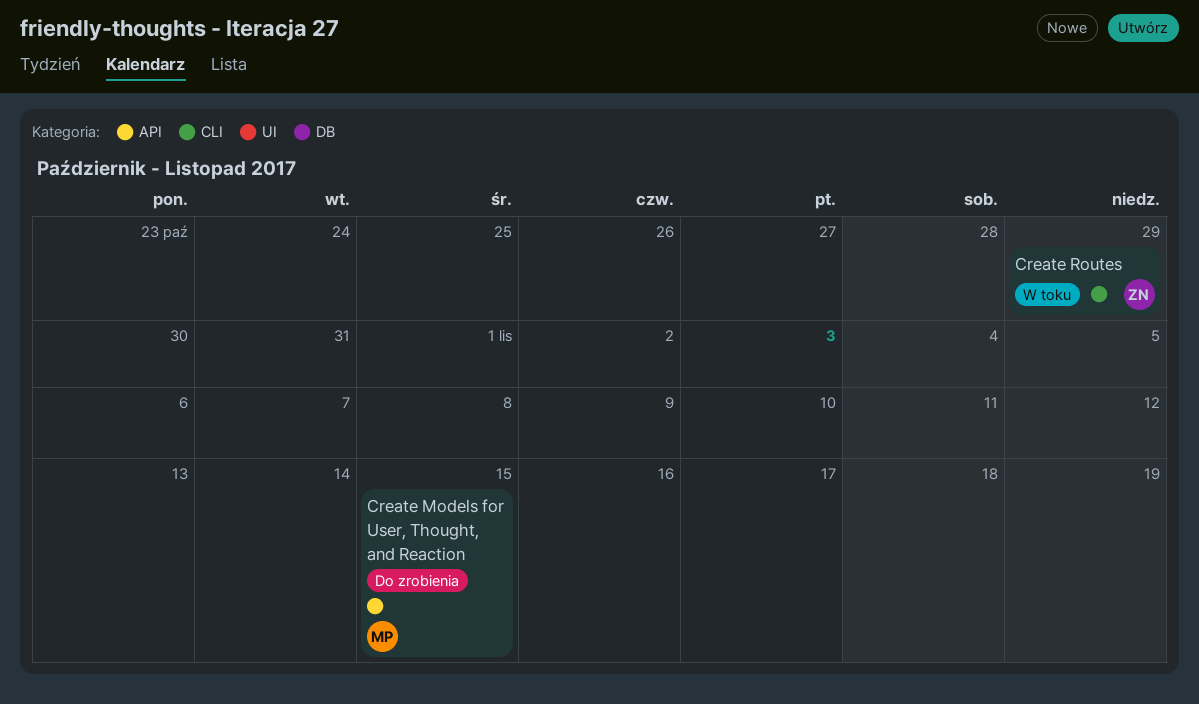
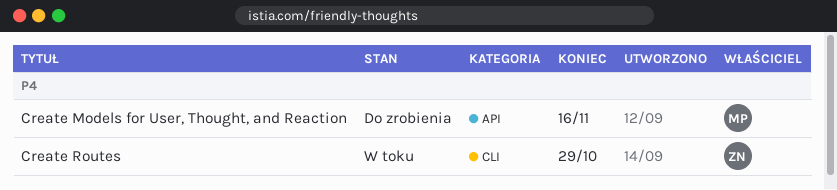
Create Models for User, Thought, and Reaction, due: Nov 15 -> Nov 16

